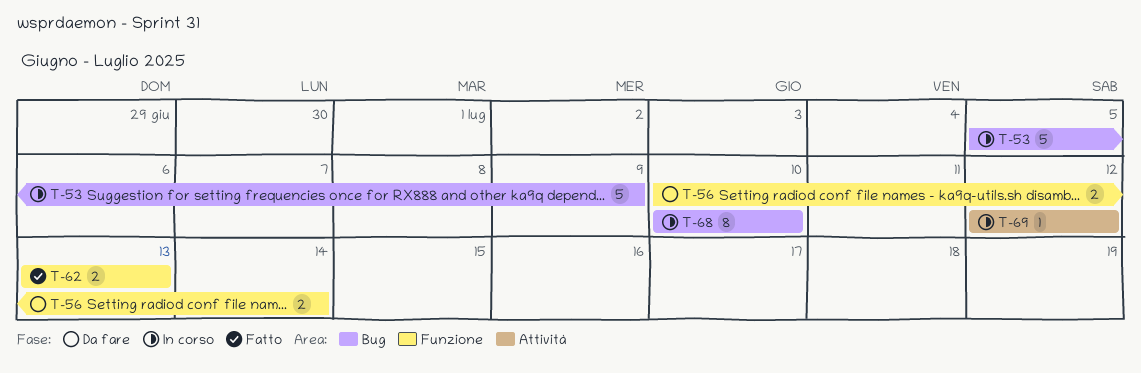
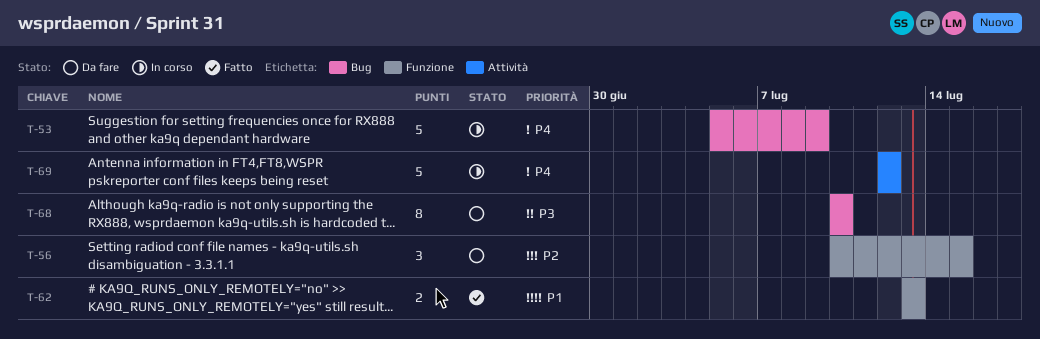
T-56, estimate: 2 -> 3
T-56, due: Jul 14 -> Jul 15
T-68, status: In corso -> Da fare
T-69, estimate: 1 -> 5

